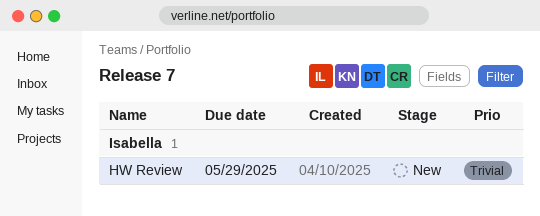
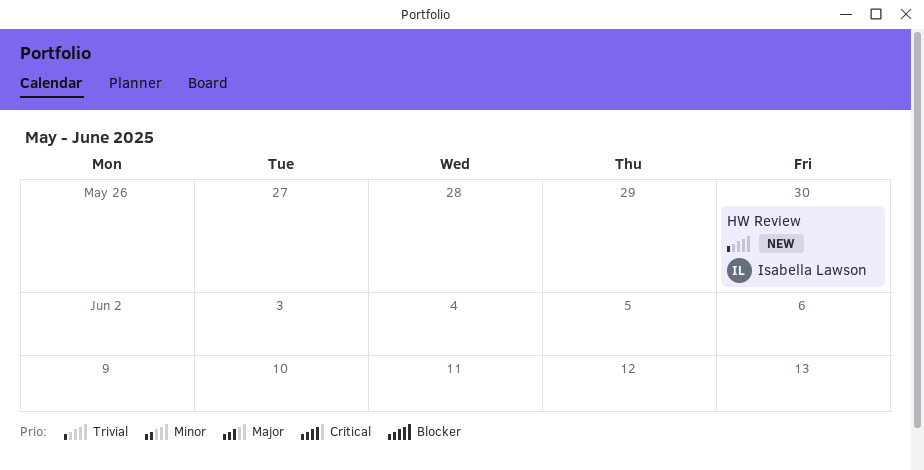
HW Review, due: May 29 -> May 30

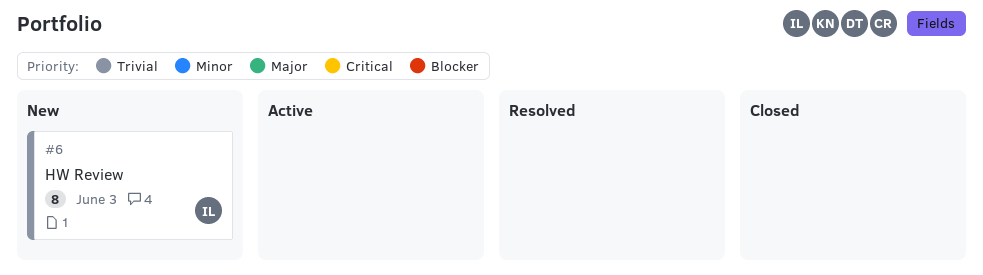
HW Review, due: May 30 -> Jun 3

